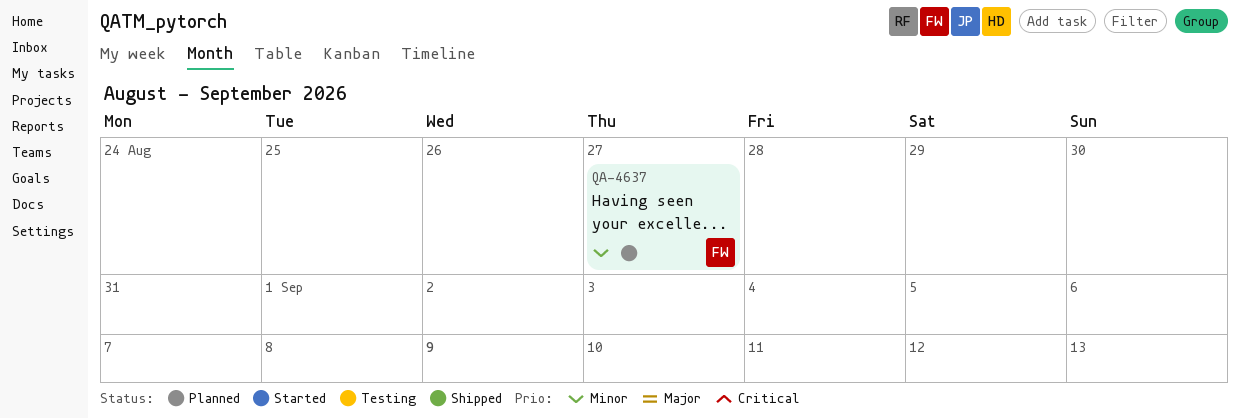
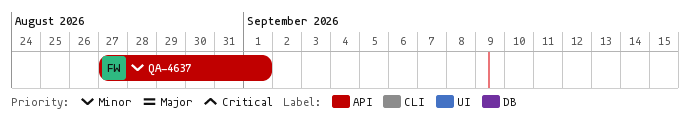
QA-4637, due: Aug 27 -> Sep 1

